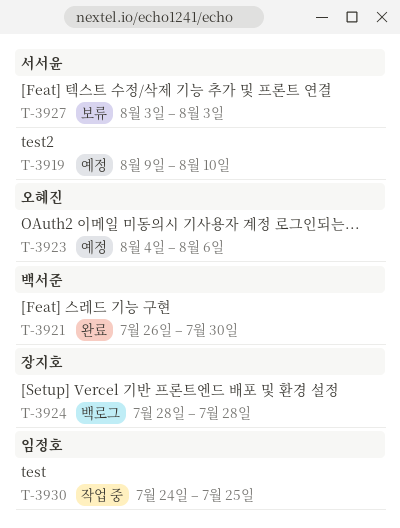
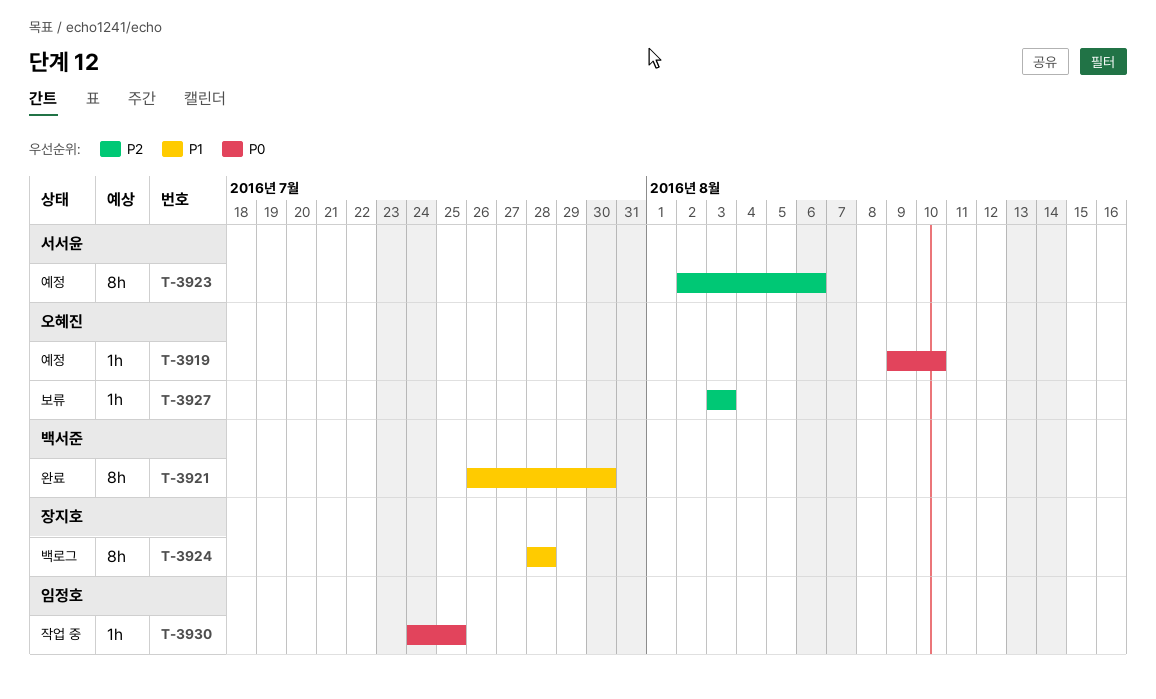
T-3919, owner: 서서윤 -> 오혜진
T-3923, owner: 오혜진 -> 서서윤
T-3923, start: Aug 4 -> Aug 2
T-3927, owner: 서서윤 -> 오혜진

